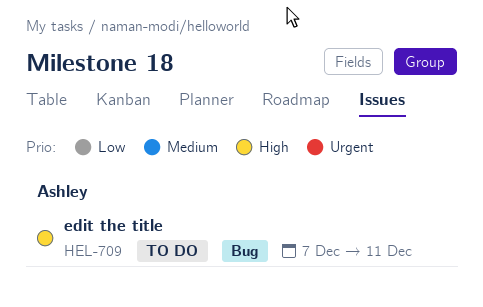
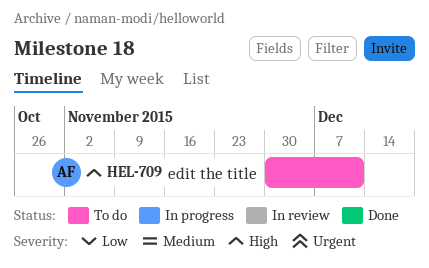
HEL-709, start: Dec 7 -> Nov 30

